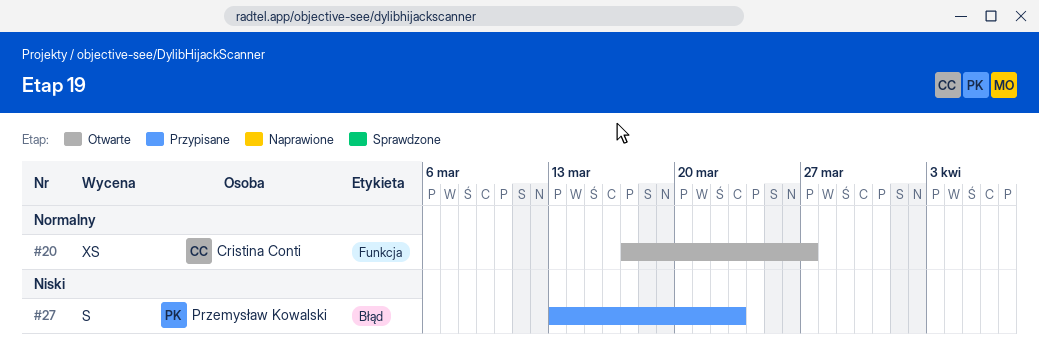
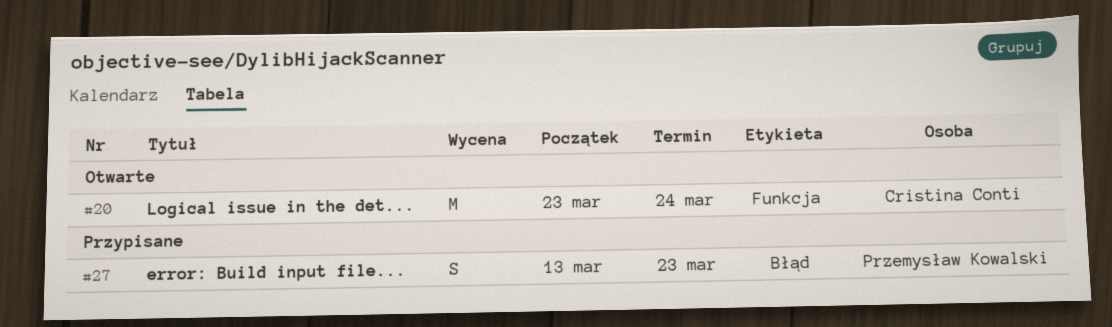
#20, estimate: XS -> M
#20, start: Mar 17 -> Mar 23
#20, due: Mar 27 -> Mar 24

